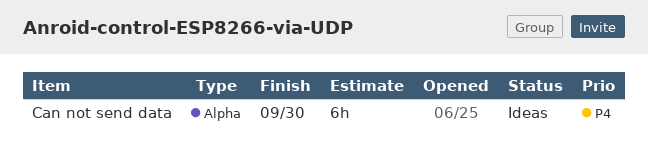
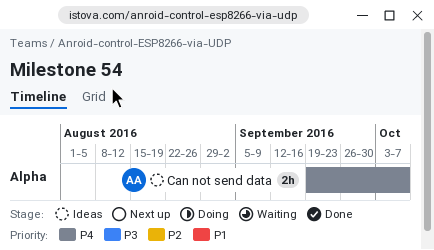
Can not send data, estimate: 6h -> 2h
Can not send data, due: Sep 30 -> Oct 7

